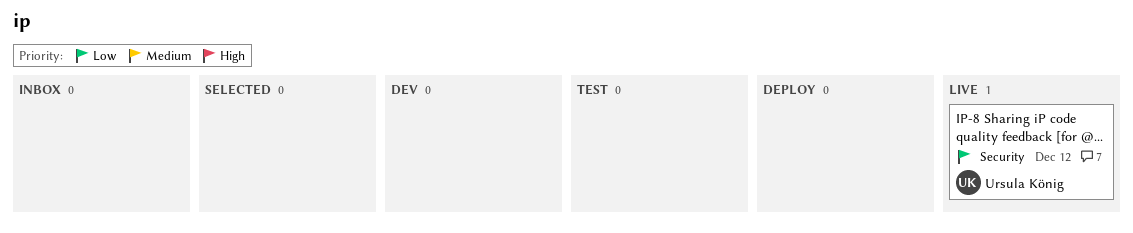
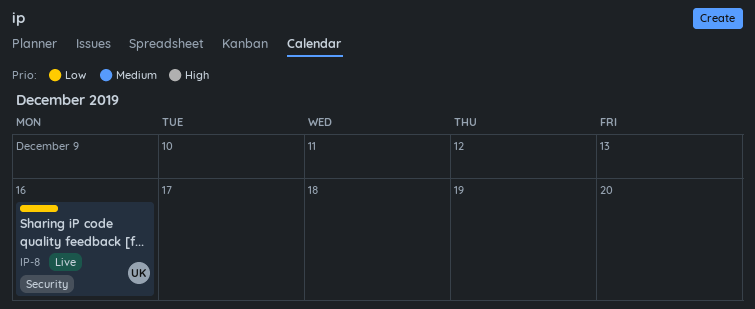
IP-8, due: Dec 12 -> Dec 16

